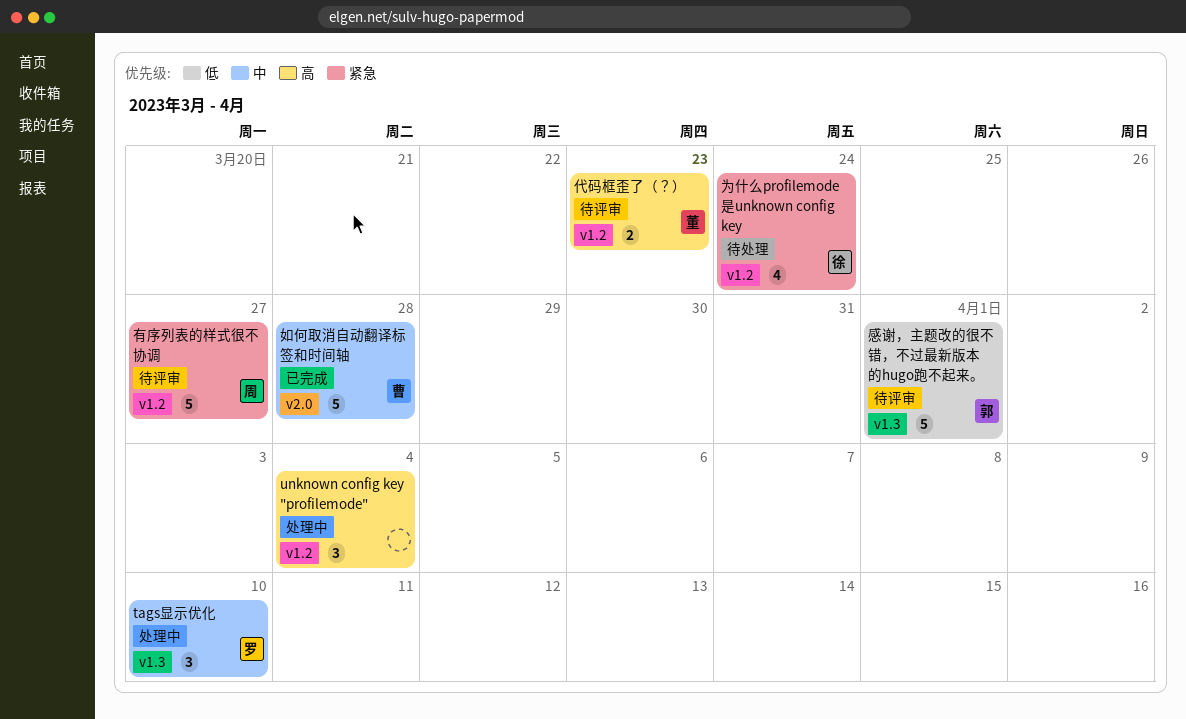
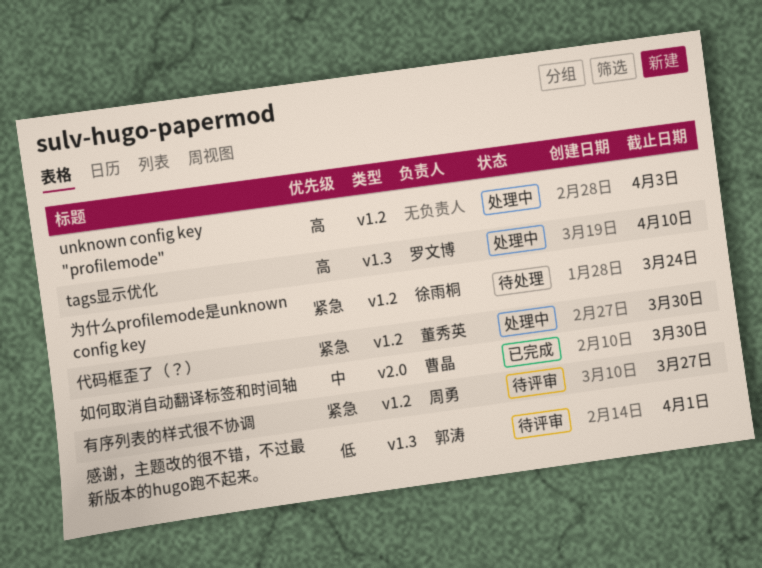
tags显示优化, priority: 中 -> 高
unknown config key "profilemode", due: Apr 4 -> Apr 3
代码框歪了（？）, status: 待评审 -> 处理中
代码框歪了（？）, priority: 高 -> 紧急
代码框歪了（？）, due: Mar 23 -> Mar 30
如何取消自动翻译标签和时间轴, due: Mar 28 -> Mar 30

